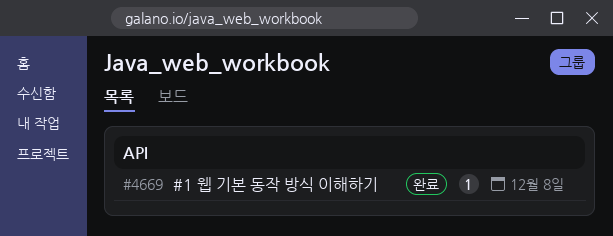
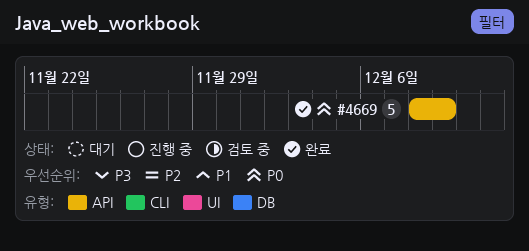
#4669, estimate: 1 -> 5
#4669, due: Dec 8 -> Dec 9

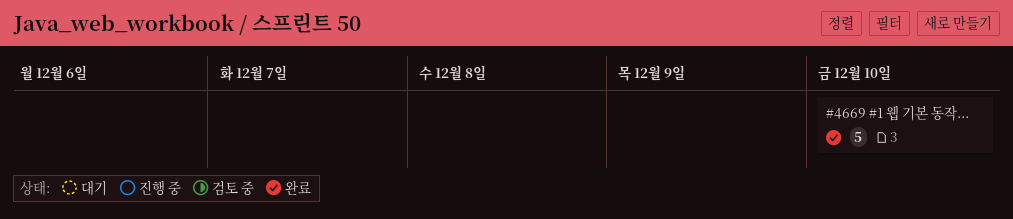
#4669, due: Dec 9 -> Dec 10

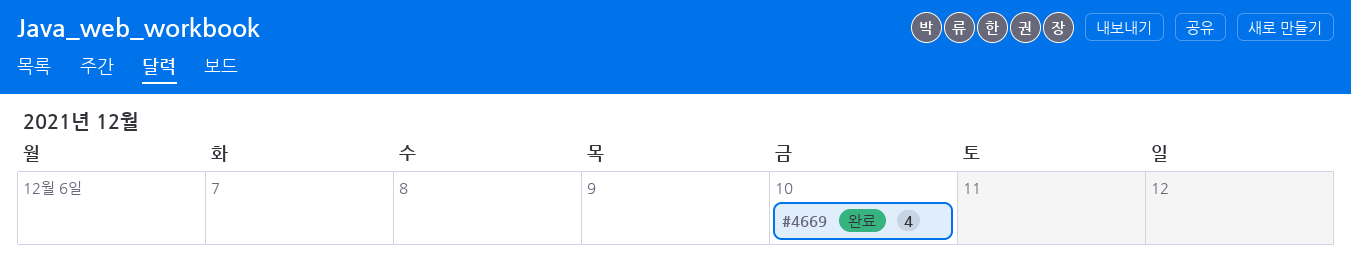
#4669, estimate: 5 -> 4

